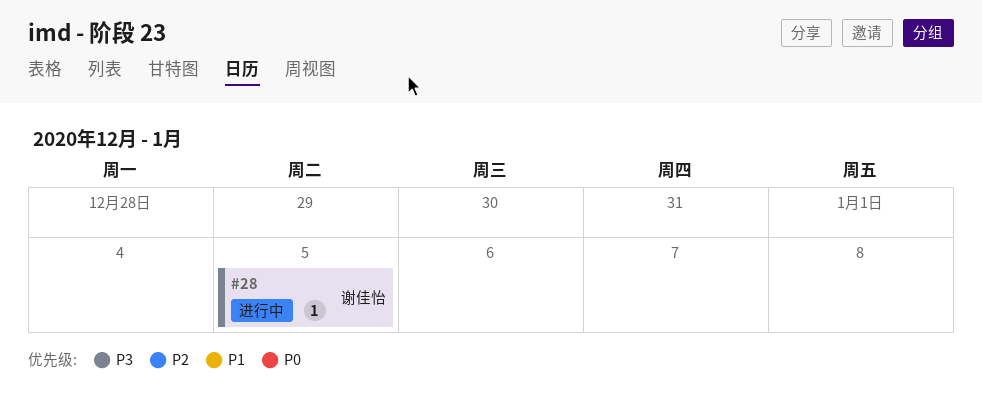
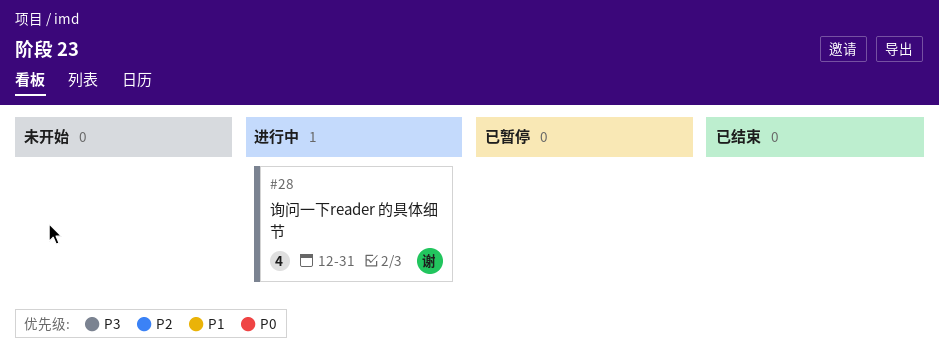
#28, estimate: 1 -> 4
#28, due: Jan 5 -> Dec 31

